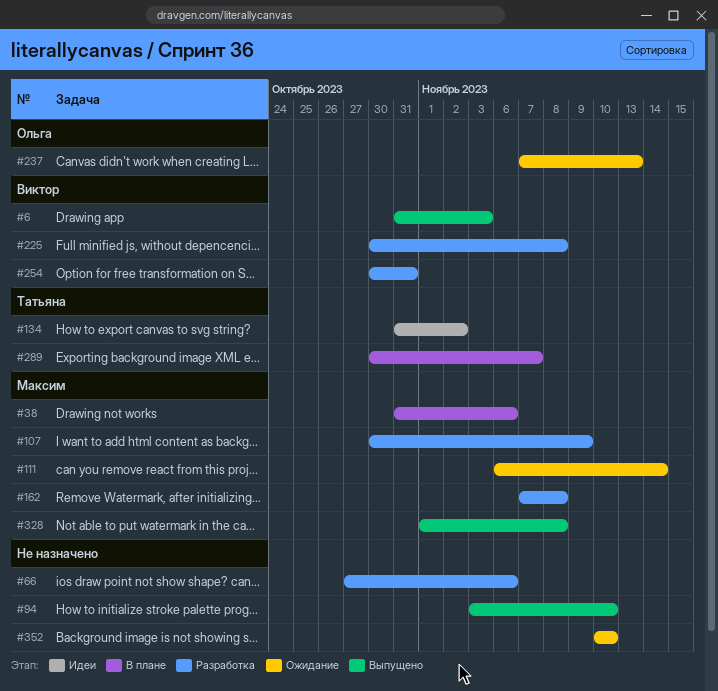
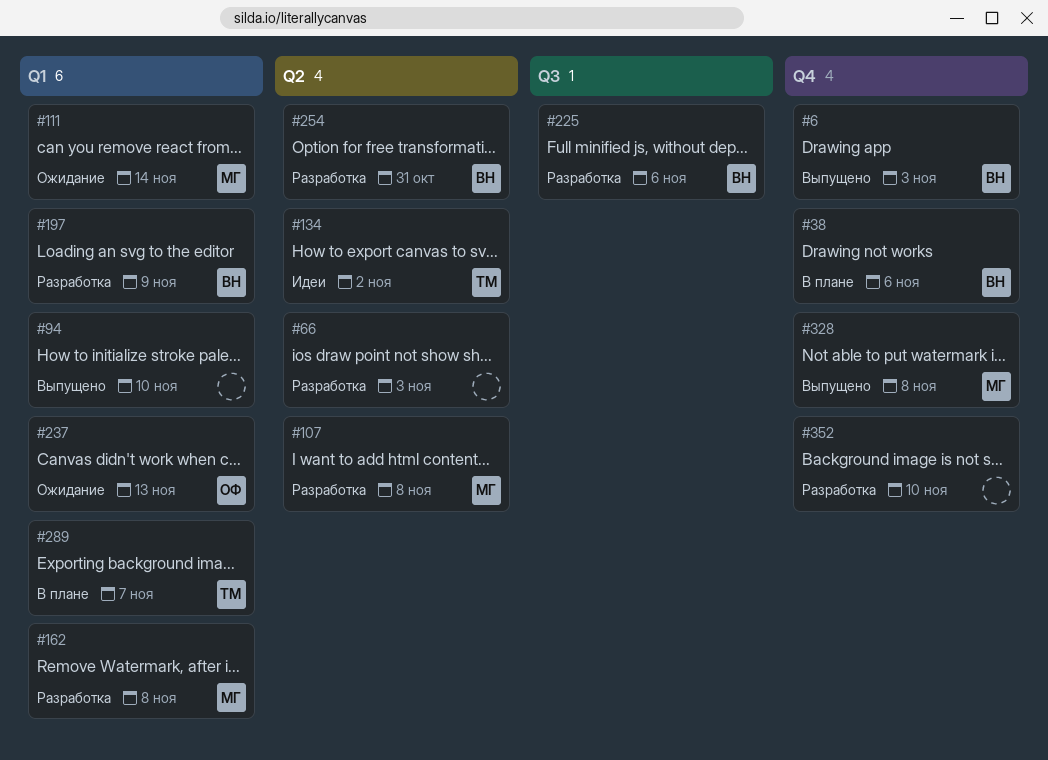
#38, owner: Максим -> Виктор
#66, due: Nov 6 -> Nov 3
#107, due: Nov 9 -> Nov 8
#197: none -> present
#225, due: Nov 8 -> Nov 6
#352, status: Ожидание -> Разработка

